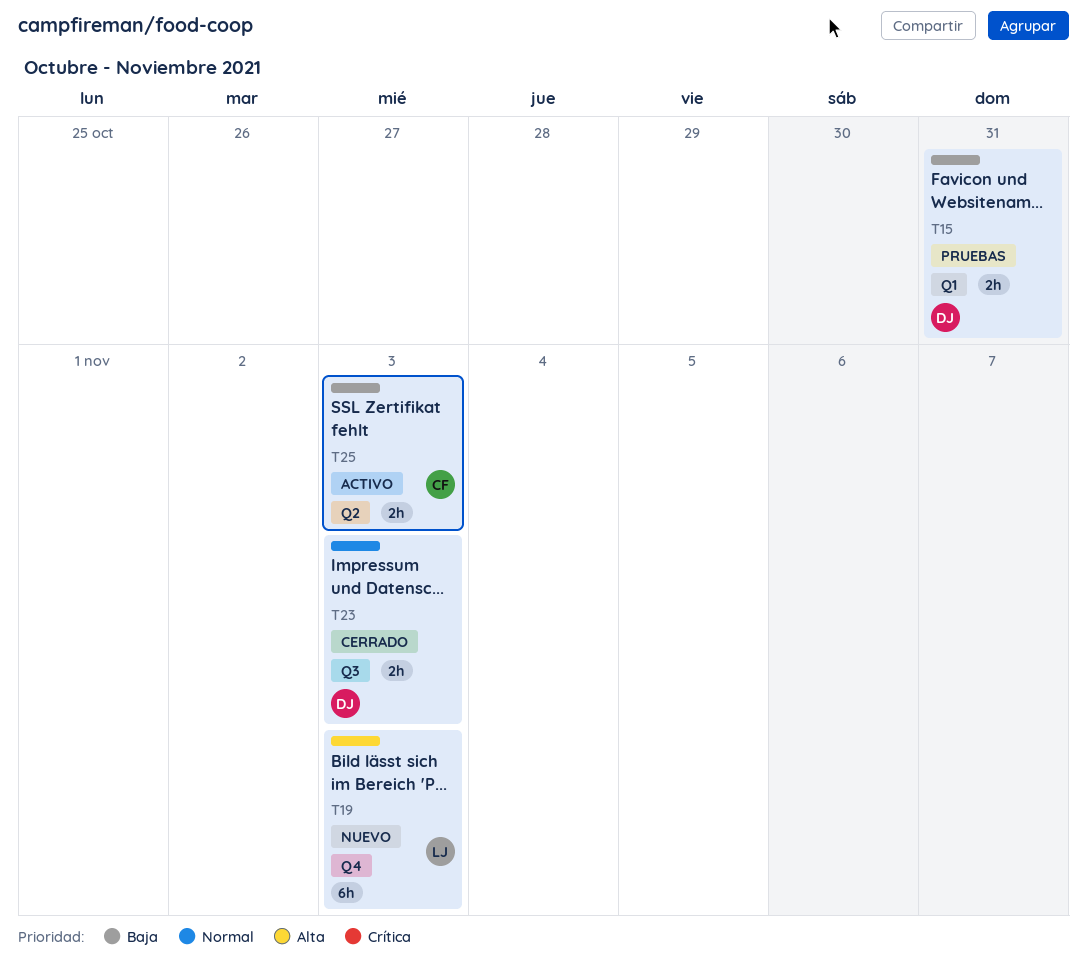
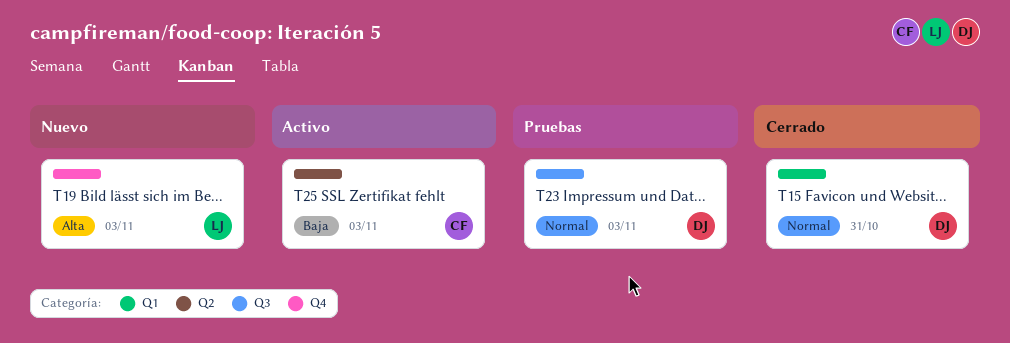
T15, status: Pruebas -> Cerrado
T15, priority: Baja -> Normal
T23, status: Cerrado -> Pruebas

